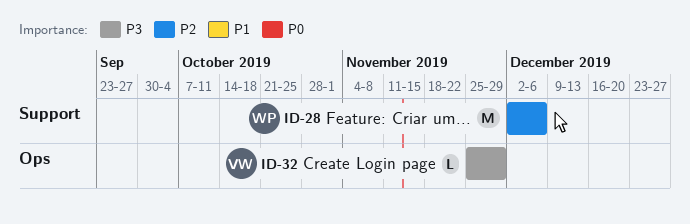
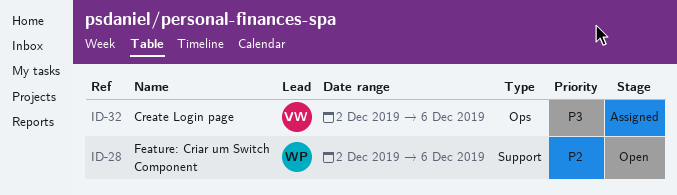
ID-32, start: Nov 25 -> Dec 2
ID-32, due: Nov 29 -> Dec 6

